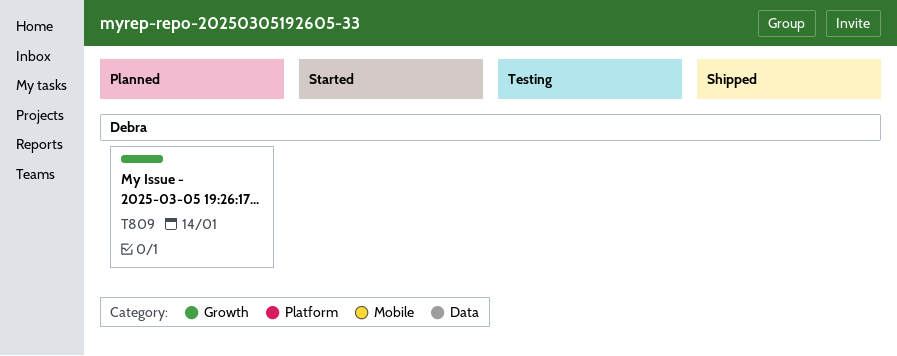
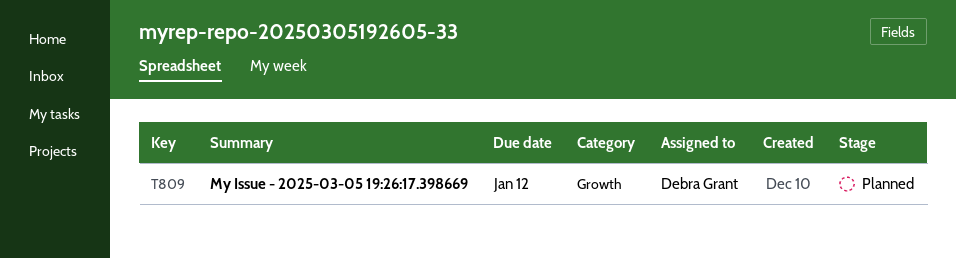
T809, due: Jan 14 -> Jan 12

